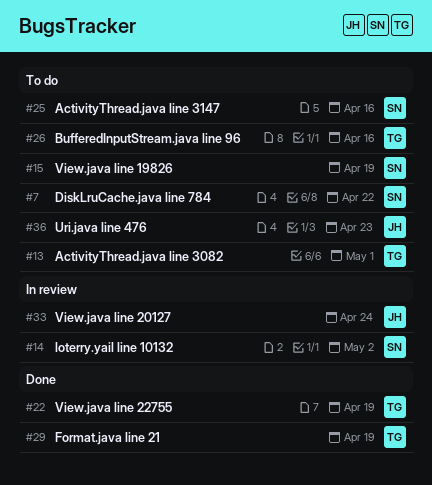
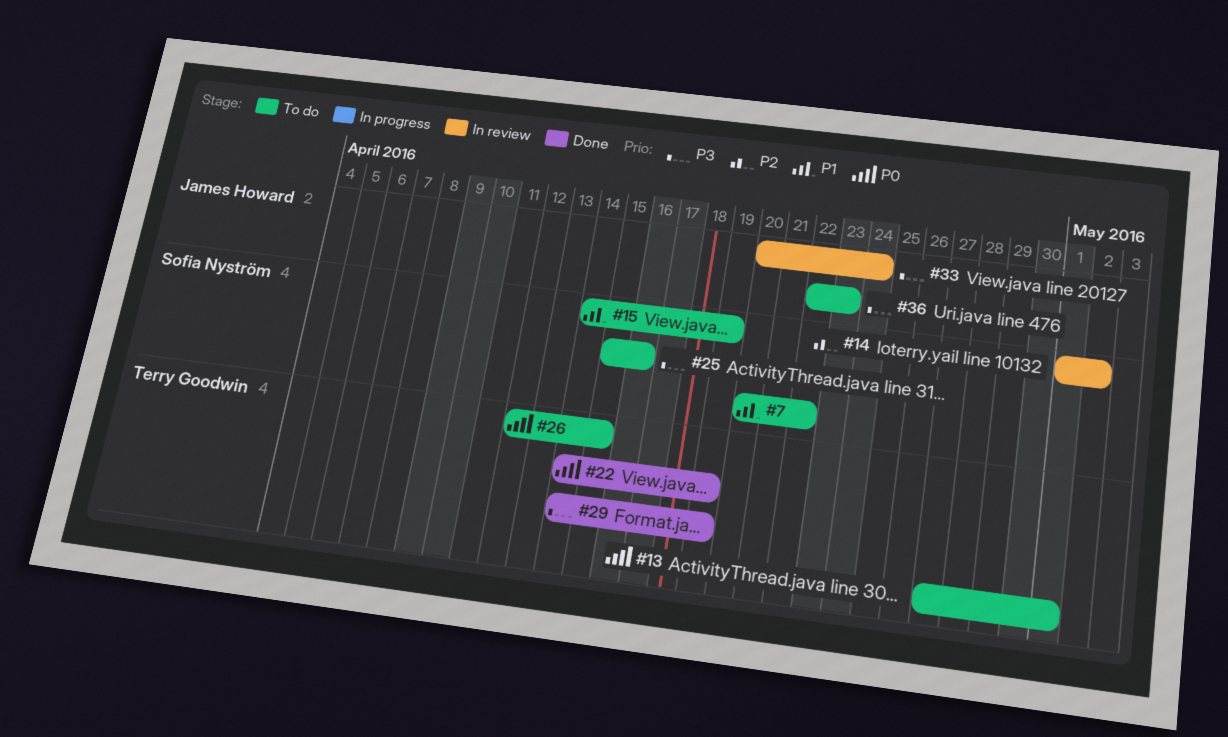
#26, due: Apr 16 -> Apr 15

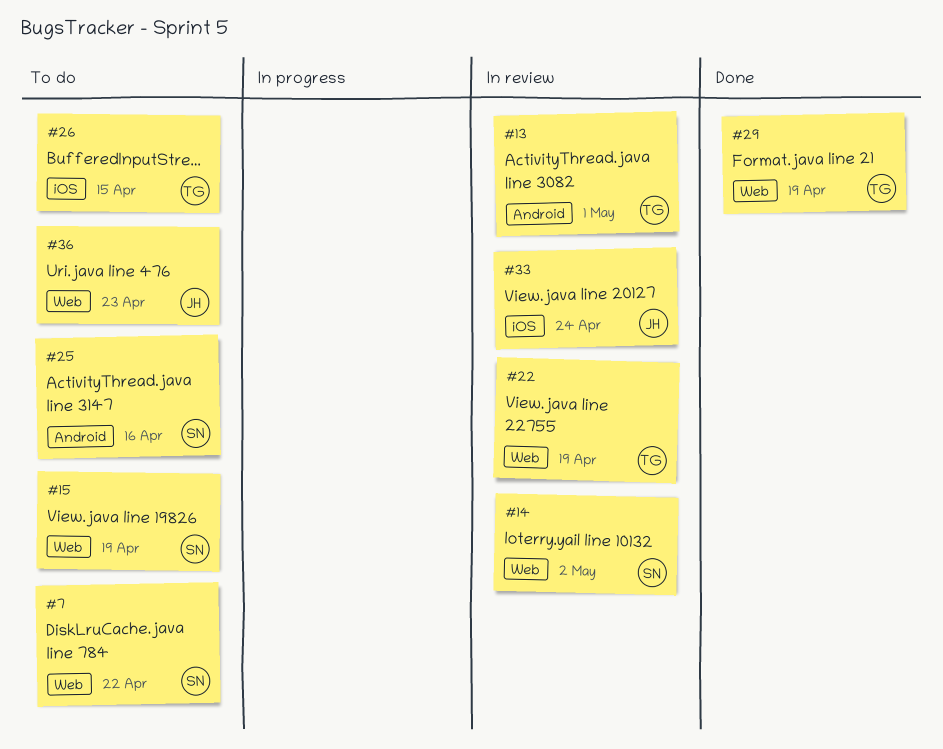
#13, status: To do -> In review
#22, status: Done -> In review

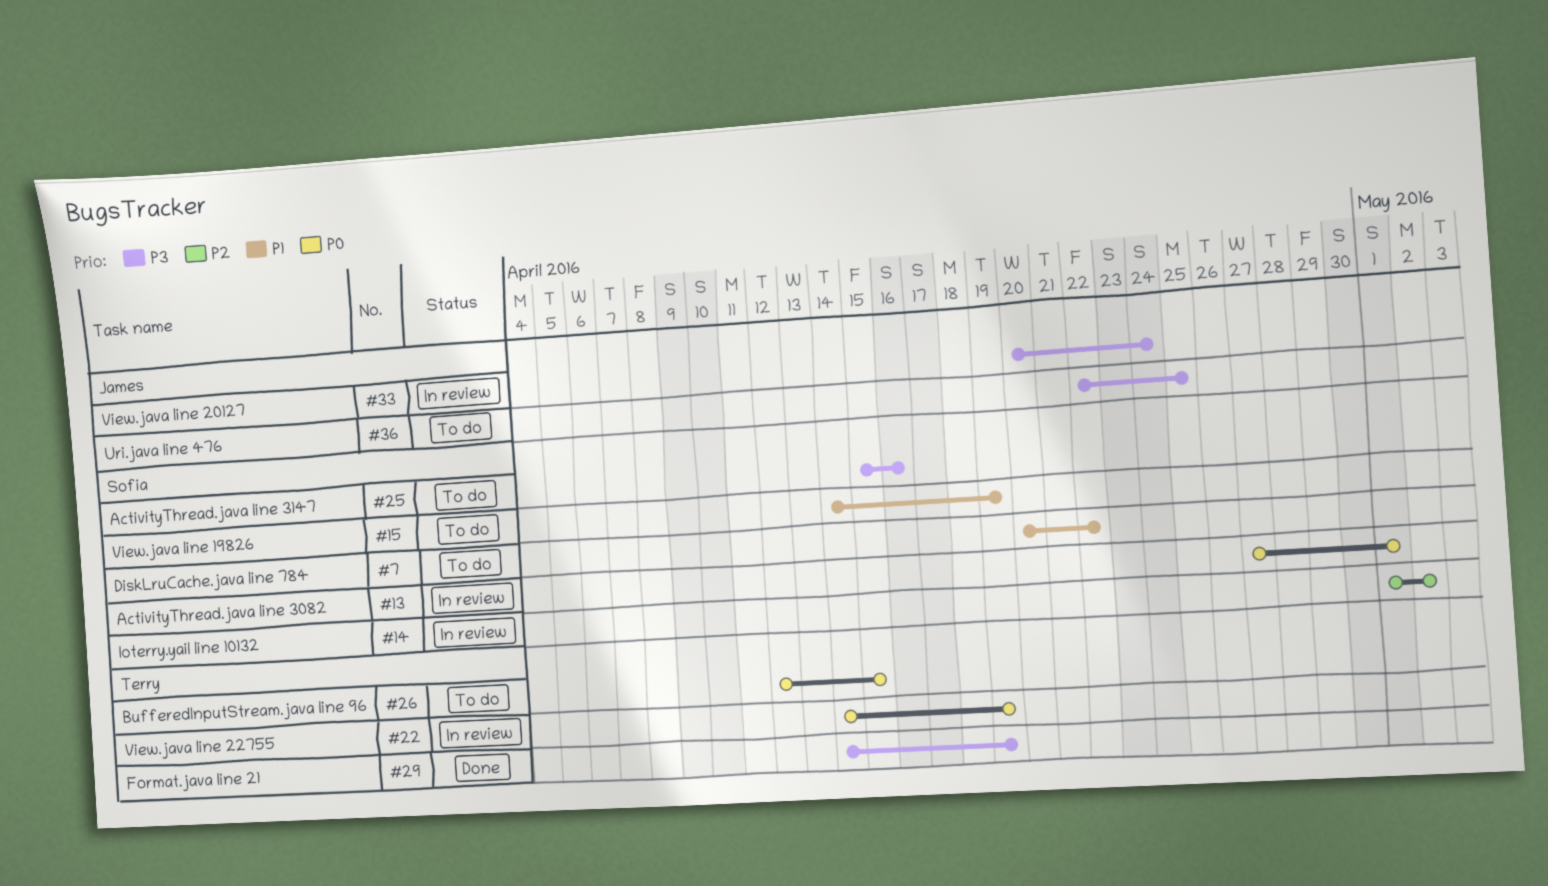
#13, owner: Terry -> Sofia
#36, due: Apr 23 -> Apr 25

